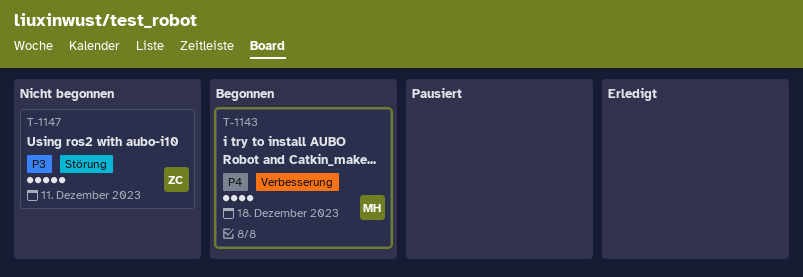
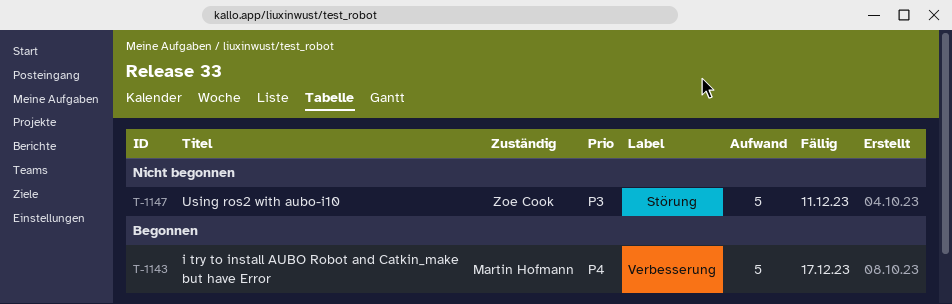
T-1143, estimate: 4 -> 5
T-1143, due: Dec 18 -> Dec 17

